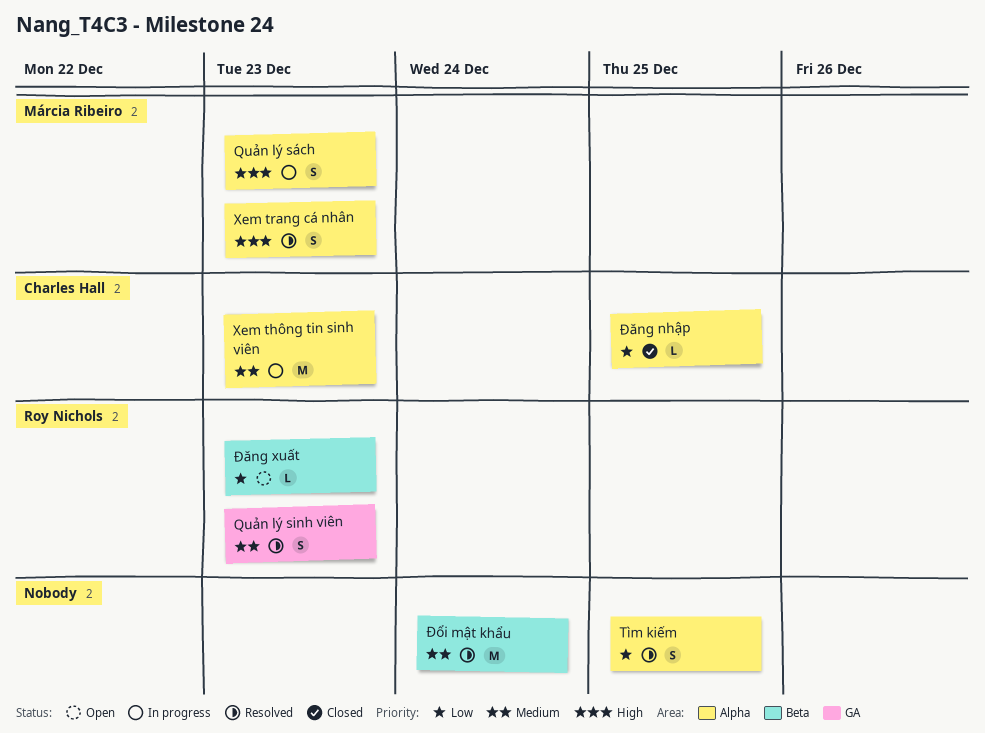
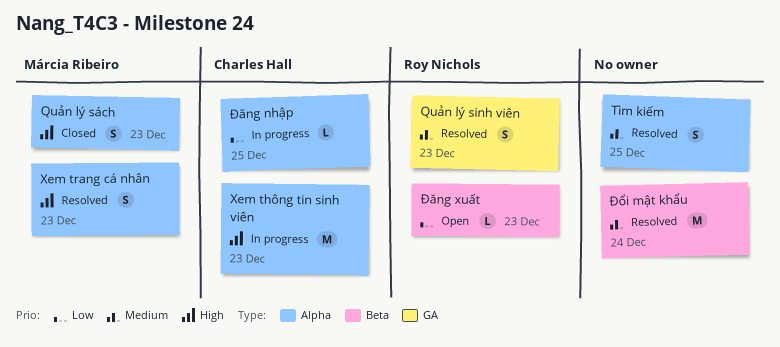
Quản lý sách, status: In progress -> Closed
Tìm kiếm, priority: Low -> Medium
Xem thông tin sinh viên, priority: Medium -> High
Đăng nhập, status: Closed -> In progress

